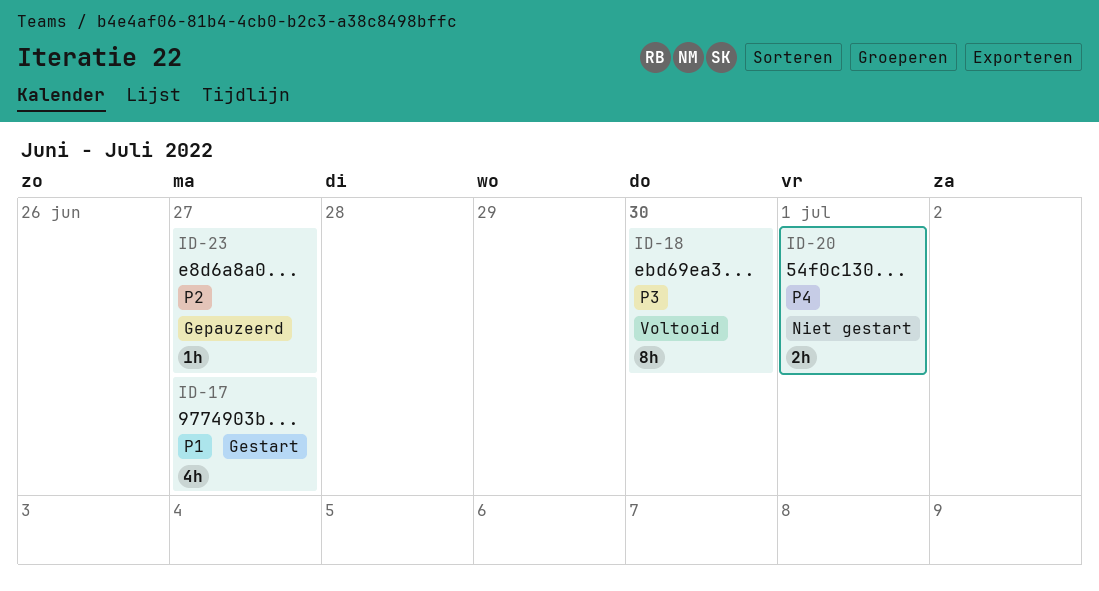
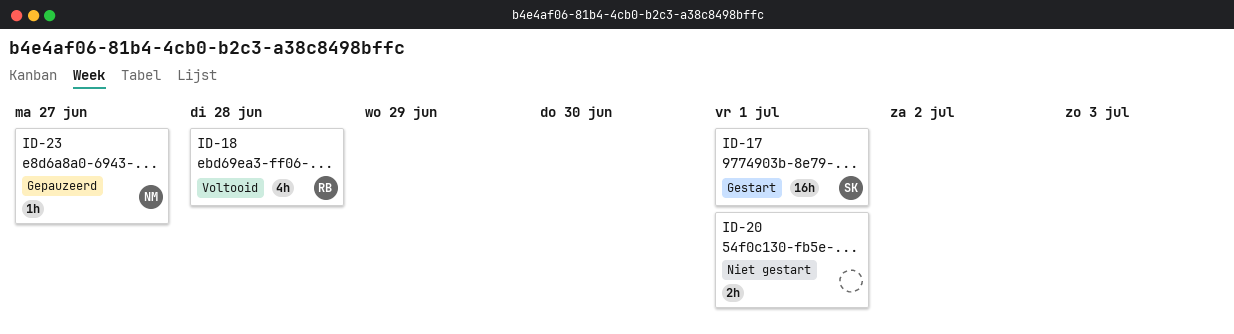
ID-17, estimate: 4h -> 16h
ID-17, due: Jun 27 -> Jul 1
ID-18, estimate: 8h -> 4h
ID-18, due: Jun 30 -> Jun 28

